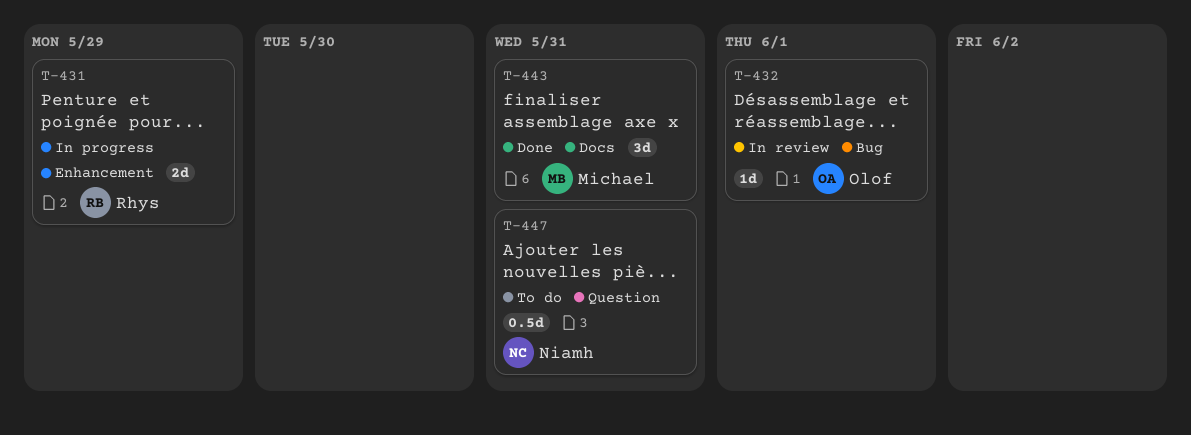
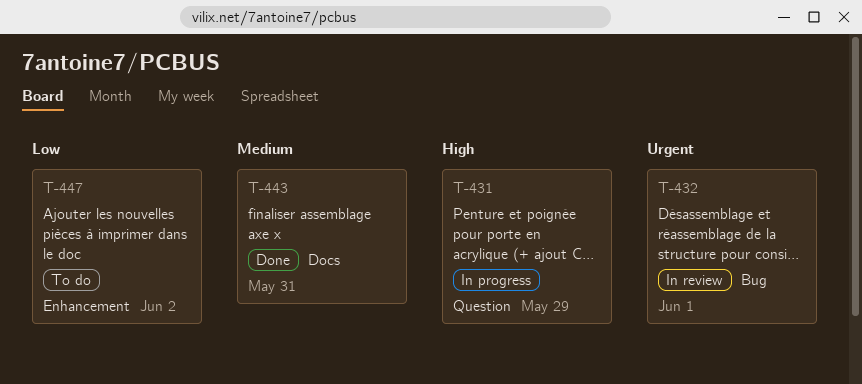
T-431, label: Enhancement -> Question
T-447, label: Question -> Enhancement
T-447, due: May 31 -> Jun 2

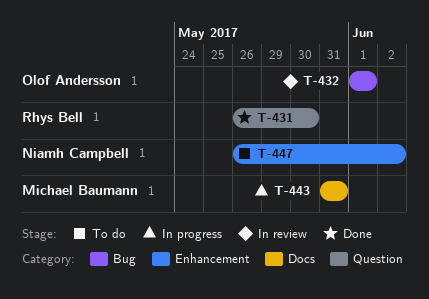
T-431, status: In progress -> Done
T-431, due: May 29 -> May 30
T-443, status: Done -> In progress

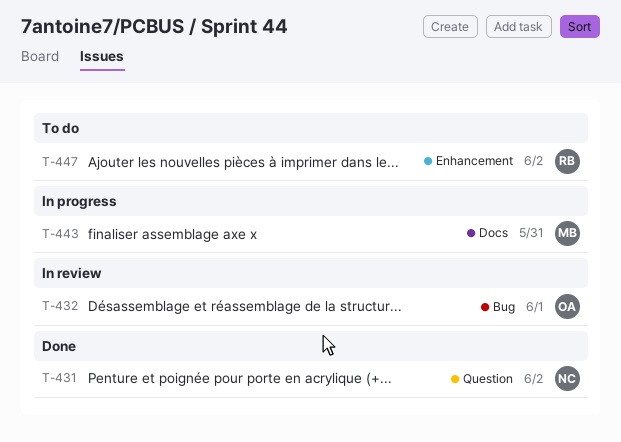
T-431, owner: Rhys Bell -> Niamh Campbell
T-431, due: May 30 -> Jun 2
T-447, owner: Niamh Campbell -> Rhys Bell

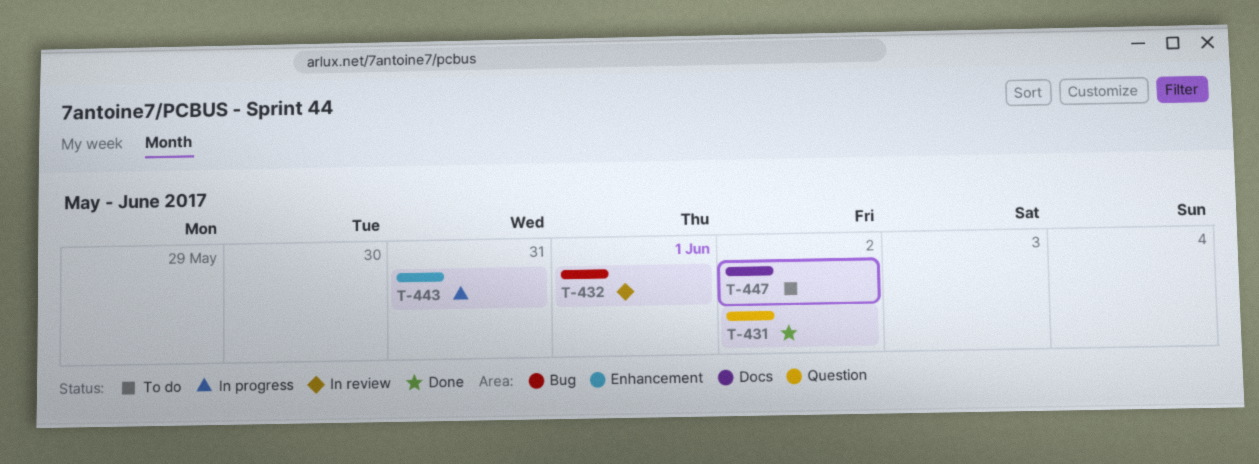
T-443, label: Docs -> Enhancement
T-447, label: Enhancement -> Docs

